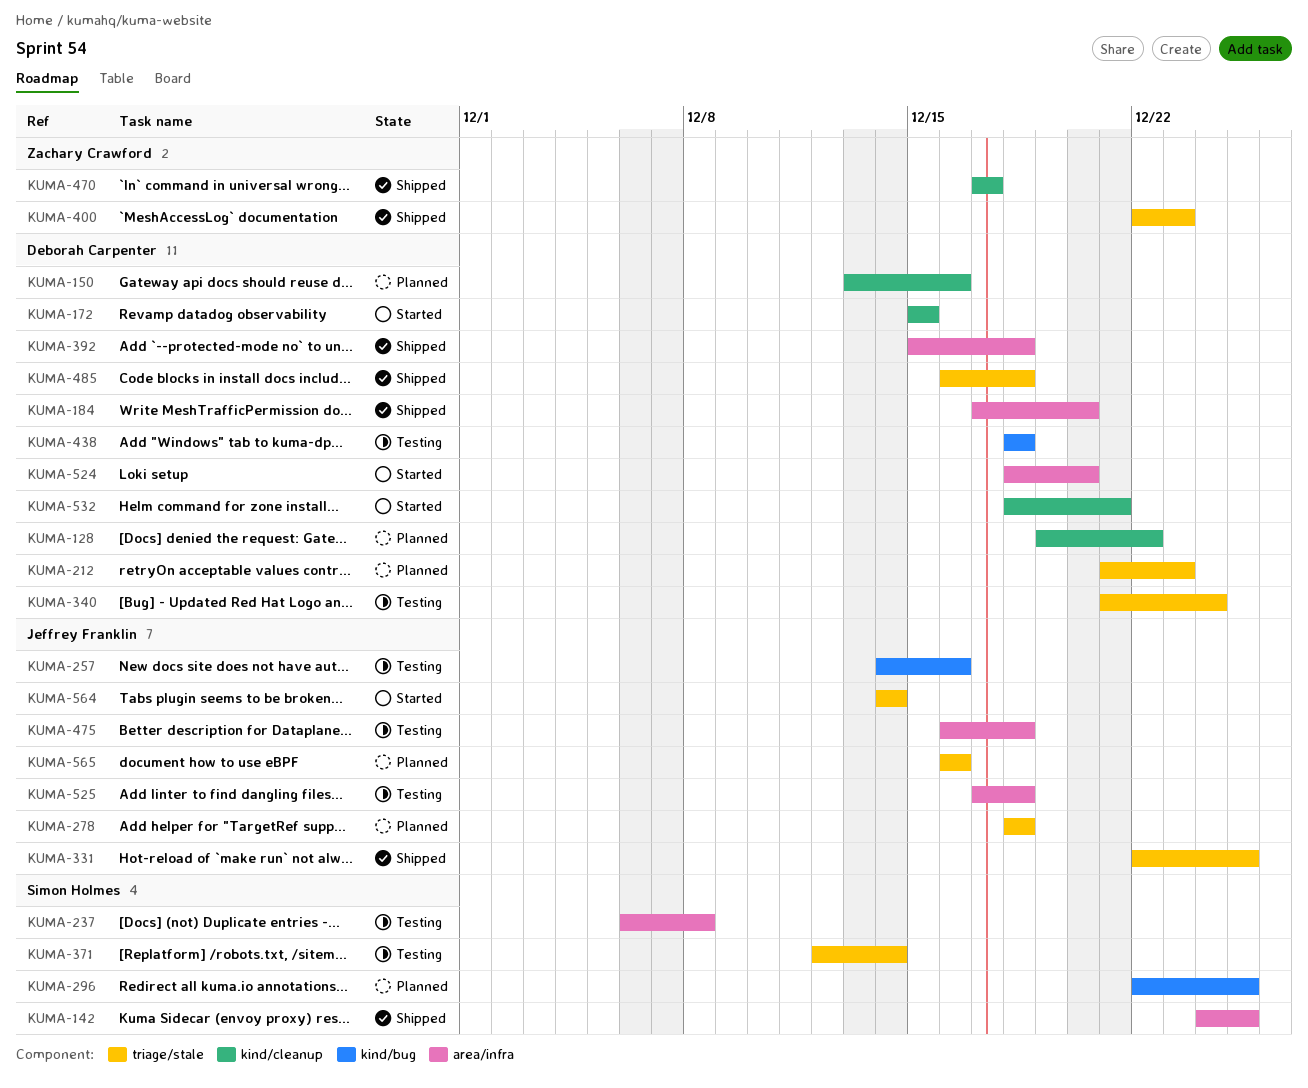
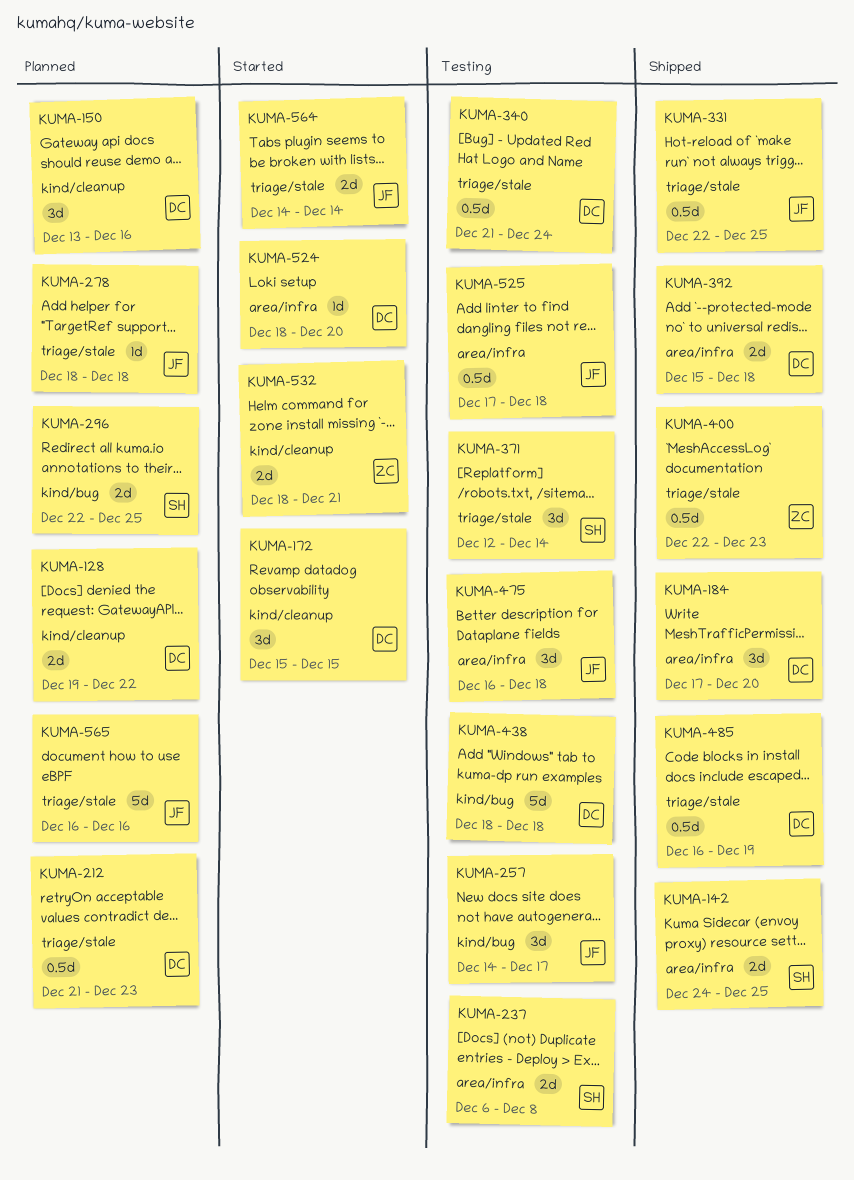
KUMA-257, due: Dec 16 -> Dec 17
KUMA-470: present -> none
KUMA-485, due: Dec 18 -> Dec 19
KUMA-532, owner: Deborah Carpenter -> Zachary Crawford

